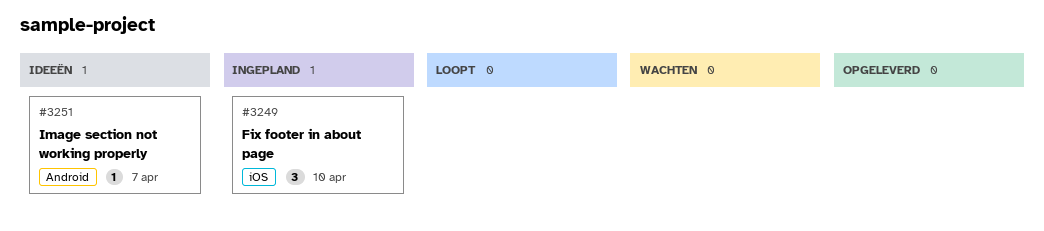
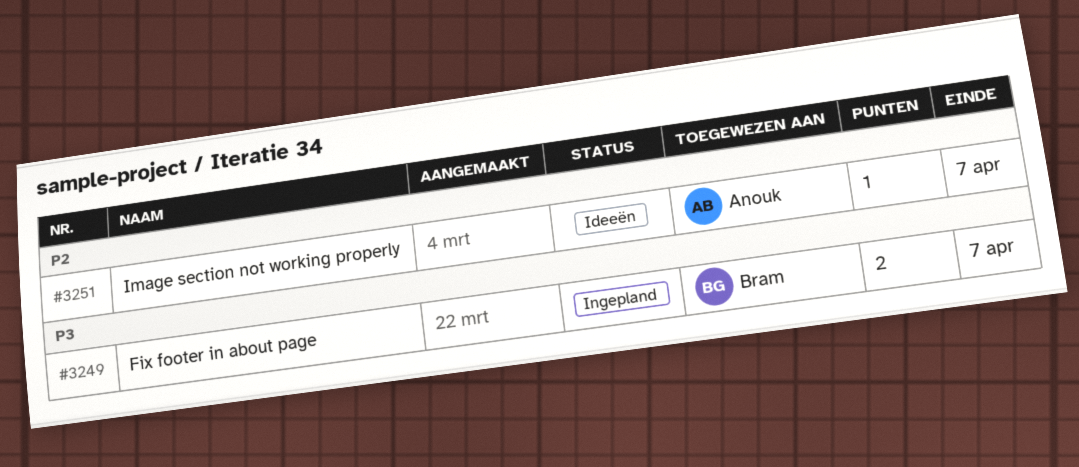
#3249, estimate: 3 -> 2
#3249, due: Apr 10 -> Apr 7

